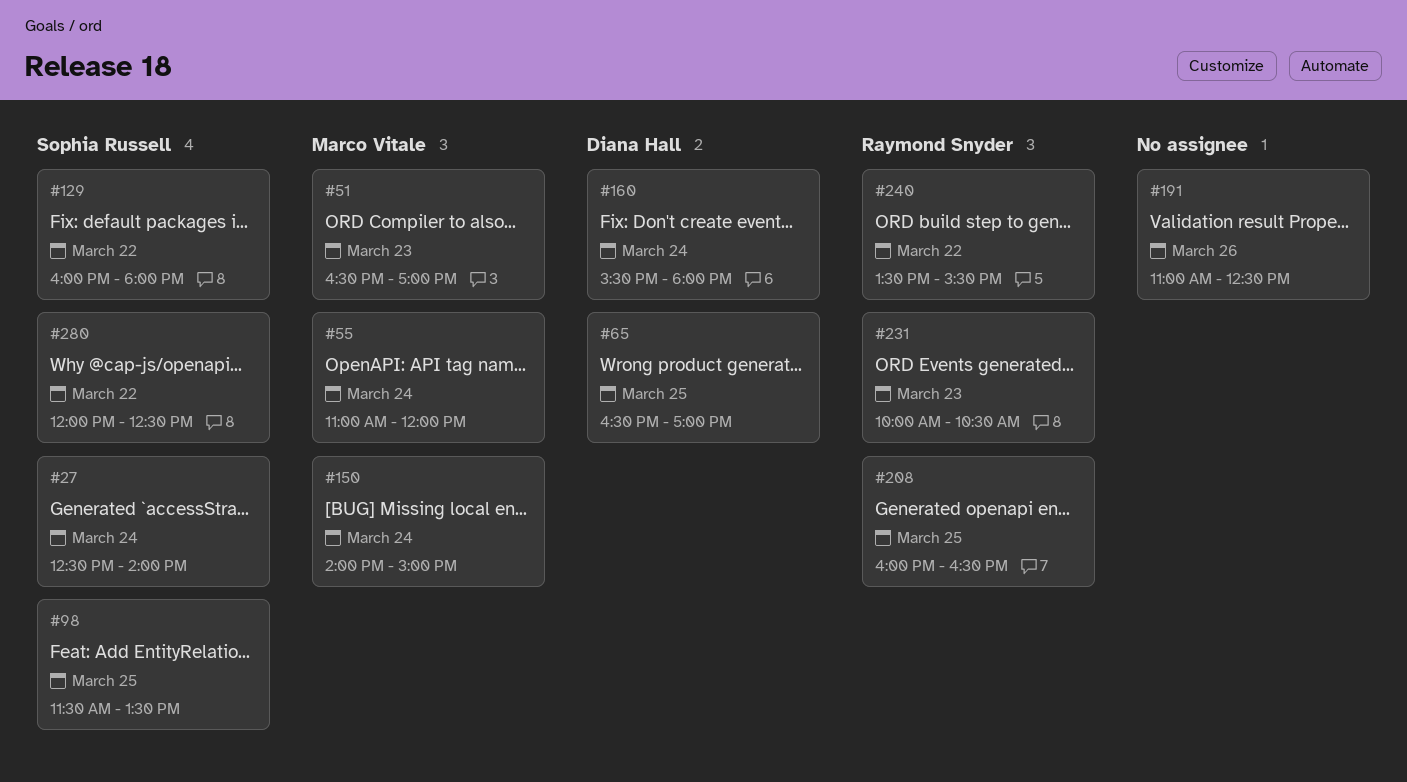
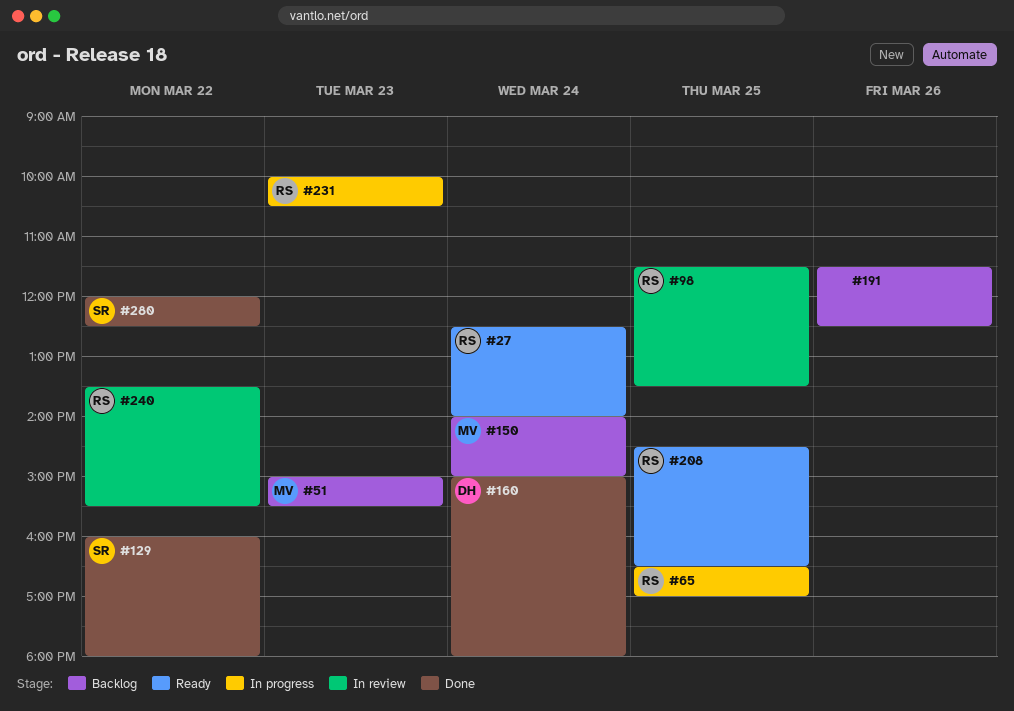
#27, owner: Sophia Russell -> Raymond Snyder
#51, begins: 16:30 -> 15:00
#51, ends: 17:00 -> 15:30
#55: present -> none
#65, owner: Diana Hall -> Raymond Snyder
#98, owner: Sophia Russell -> Raymond Snyder
#160, begins: 15:30 -> 15:00
#191, begins: 11:00 -> 11:30
#208, begins: 16:00 -> 14:30

